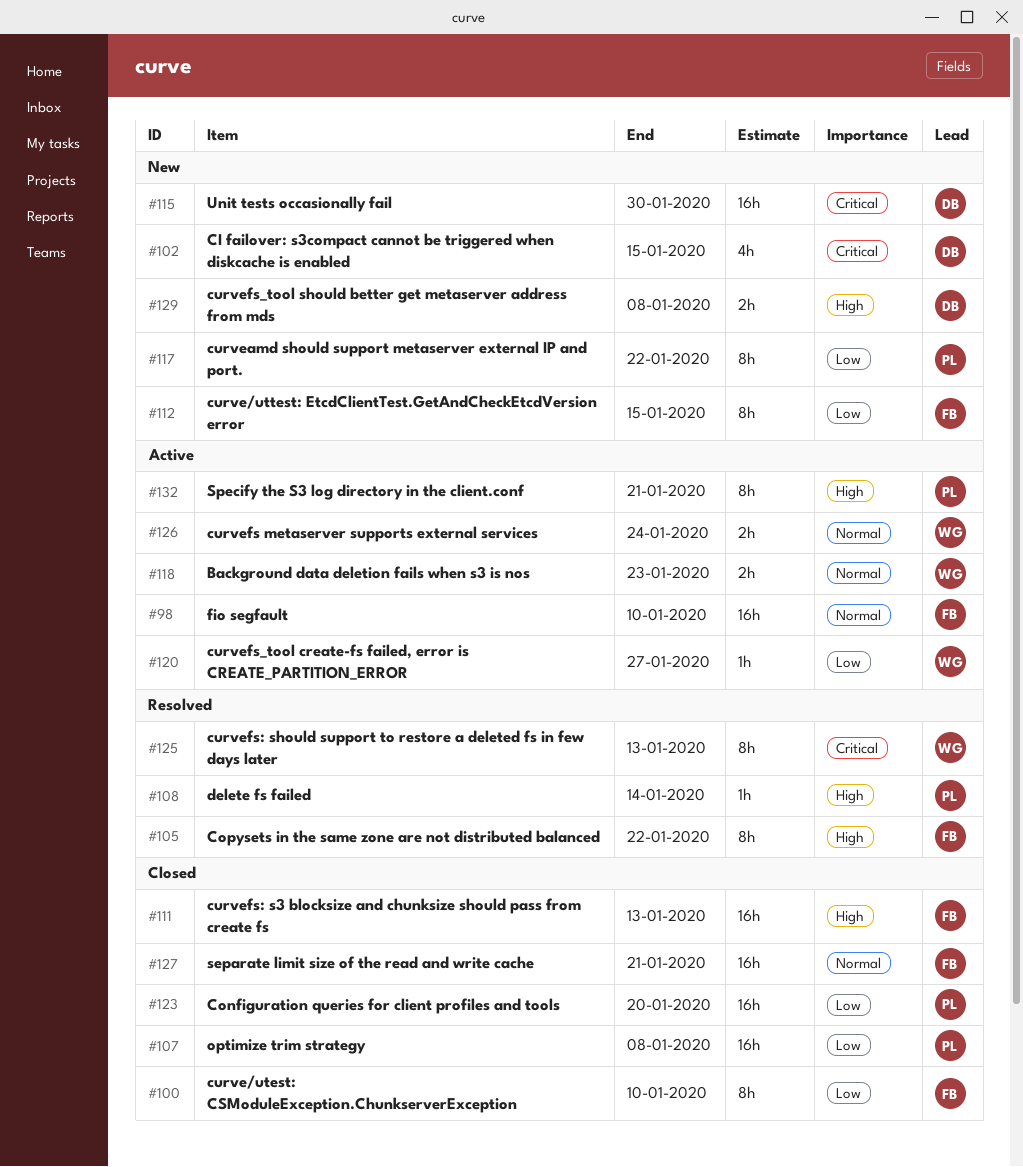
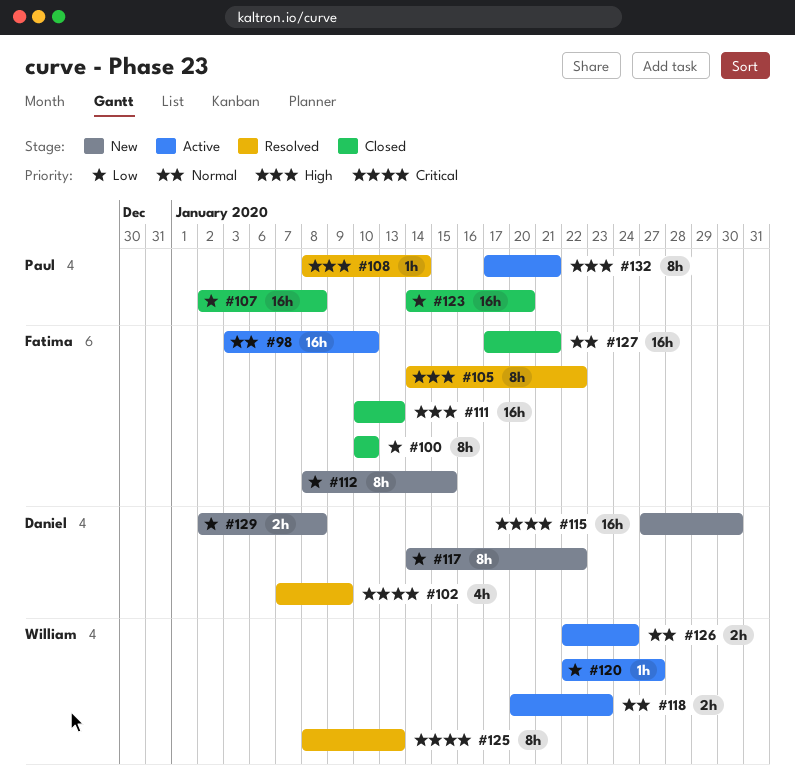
#102, status: New -> Resolved
#102, due: Jan 15 -> Jan 9
#117, owner: Paul -> Daniel
#129, priority: High -> Low

